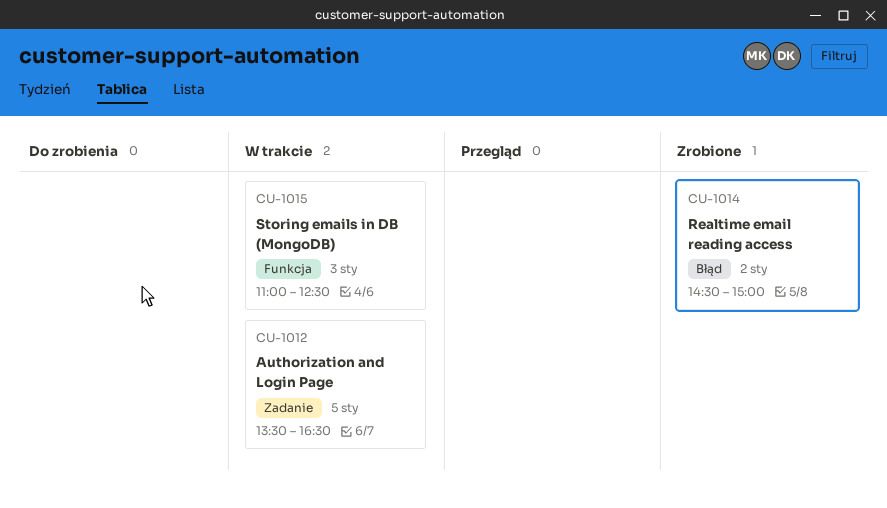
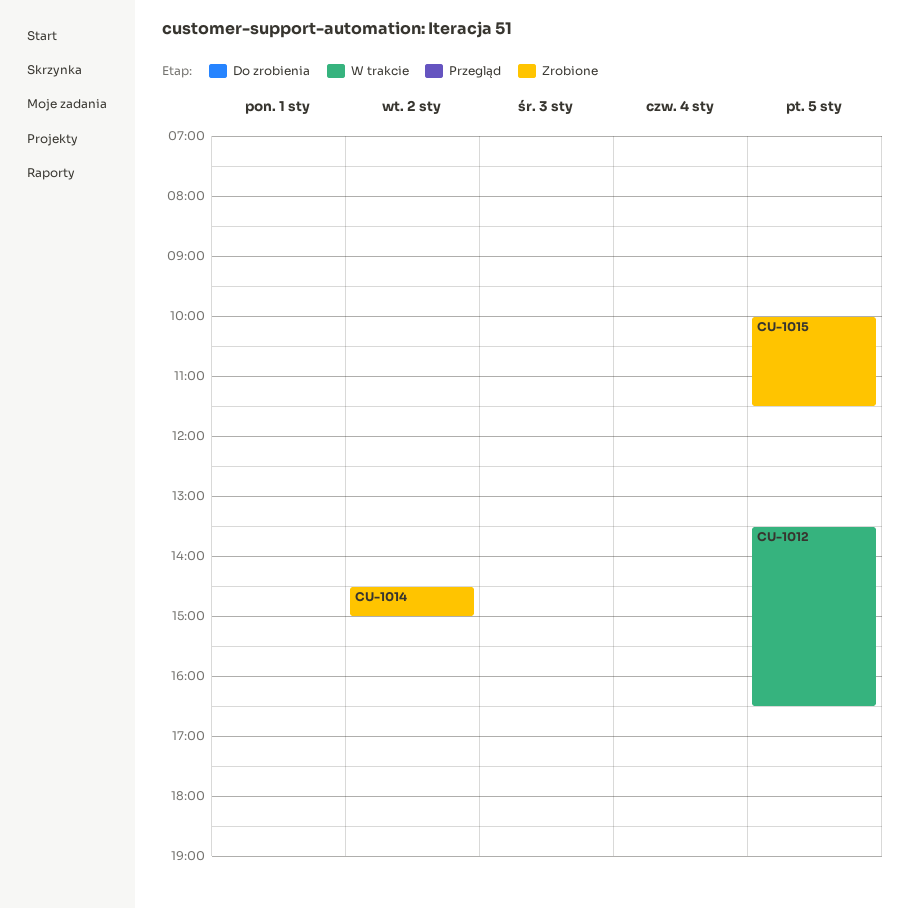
CU-1015, status: W trakcie -> Zrobione
CU-1015, day: Jan 3 -> Jan 5
CU-1015, begins: 11:00 -> 10:00
CU-1015, ends: 12:30 -> 11:30

